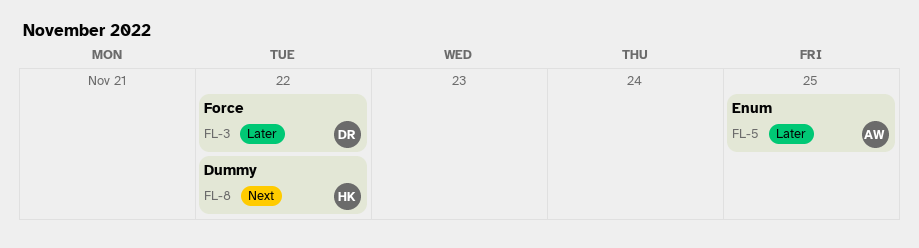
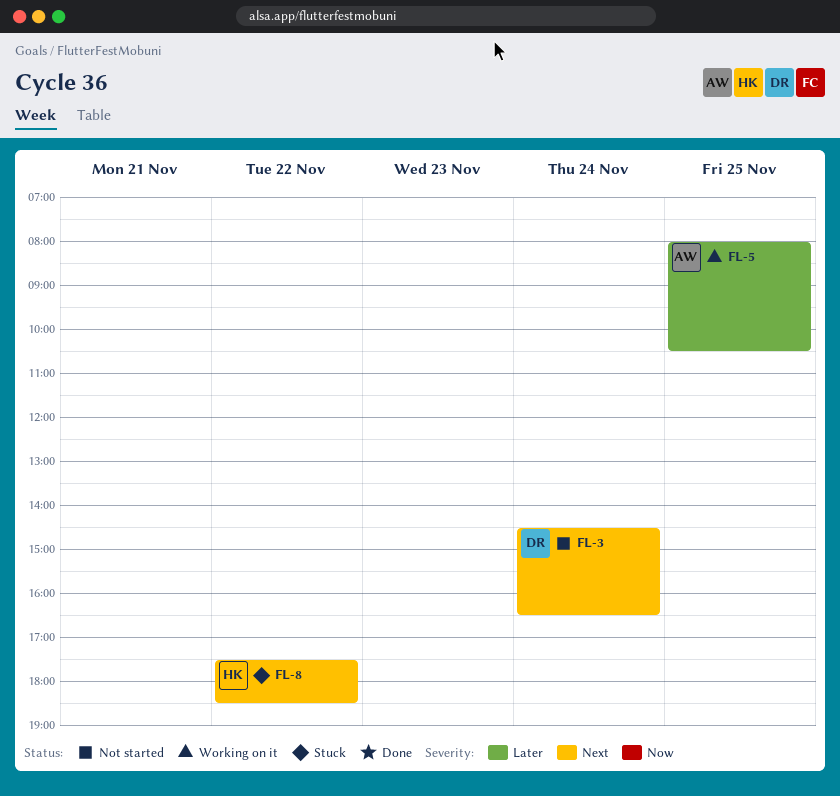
FL-3, priority: Later -> Next
FL-3, day: Nov 22 -> Nov 24

